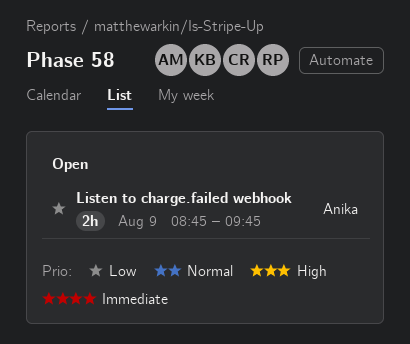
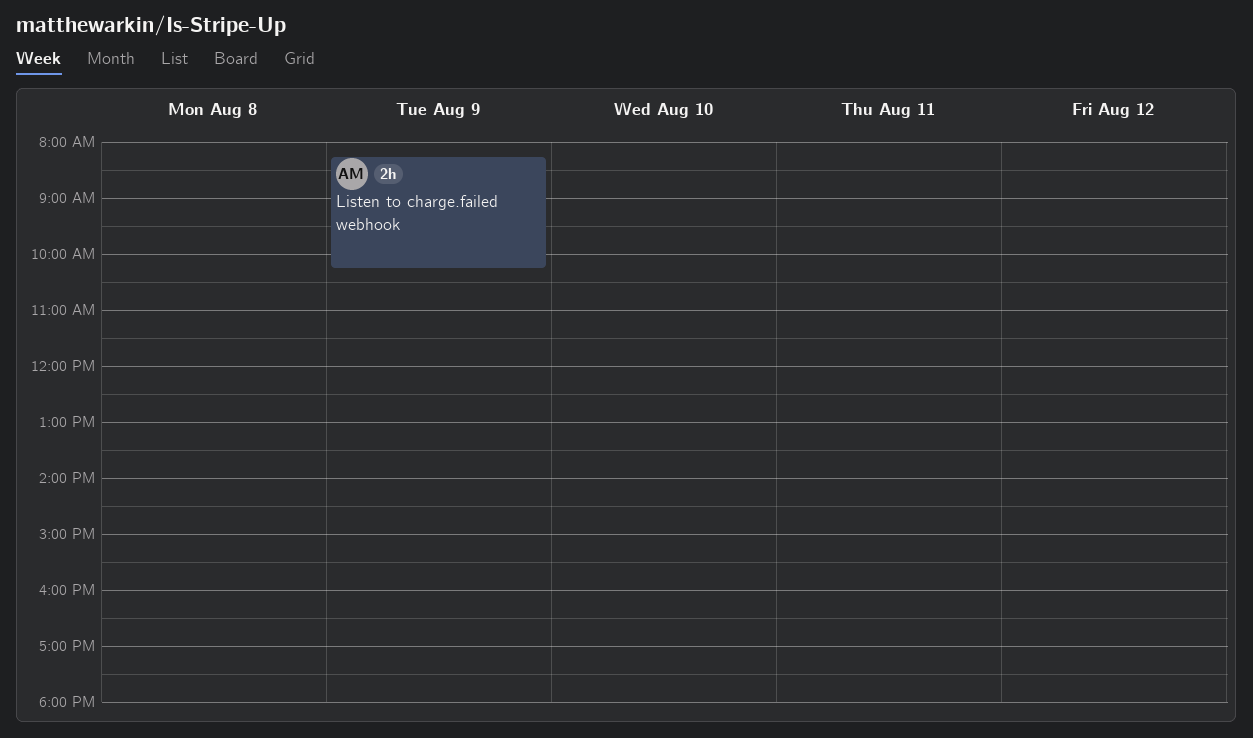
Listen to charge.failed webhook, begins: 08:45 -> 08:15
Listen to charge.failed webhook, ends: 09:45 -> 10:15

